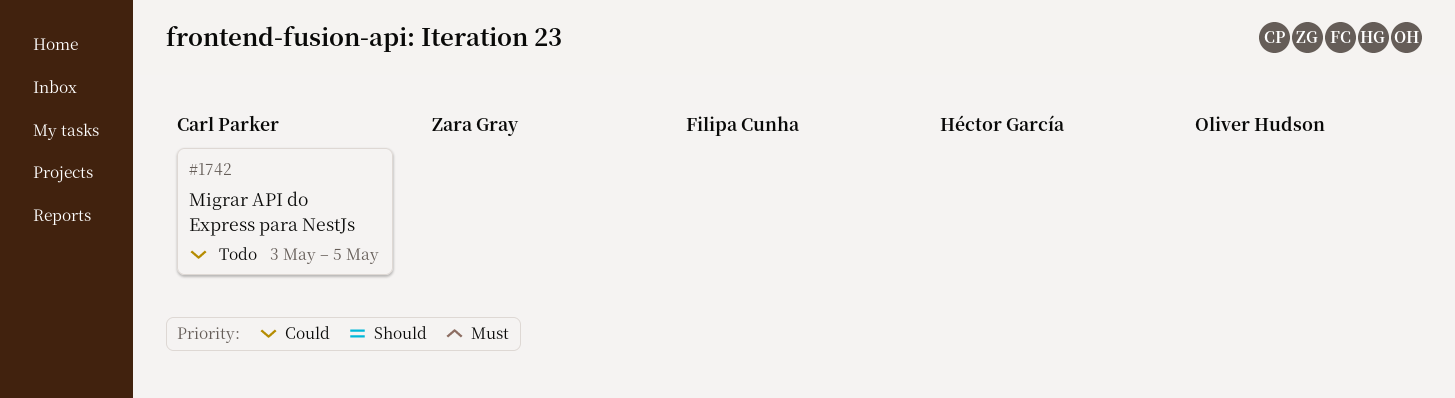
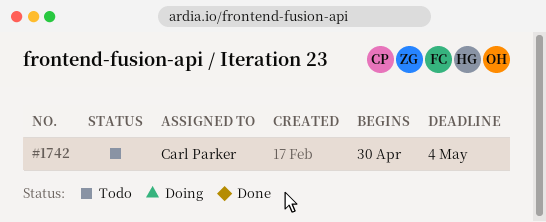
#1742, start: May 3 -> Apr 30
#1742, due: May 5 -> May 4

